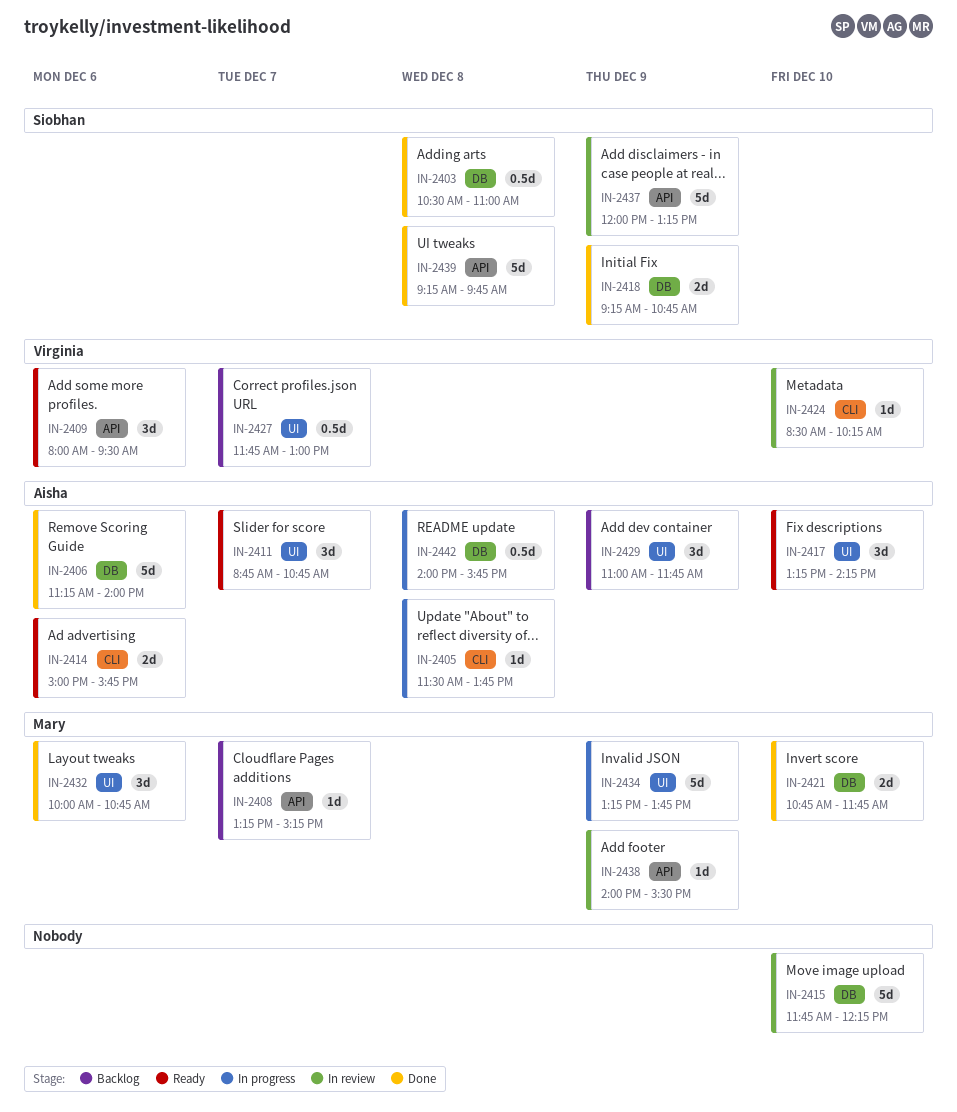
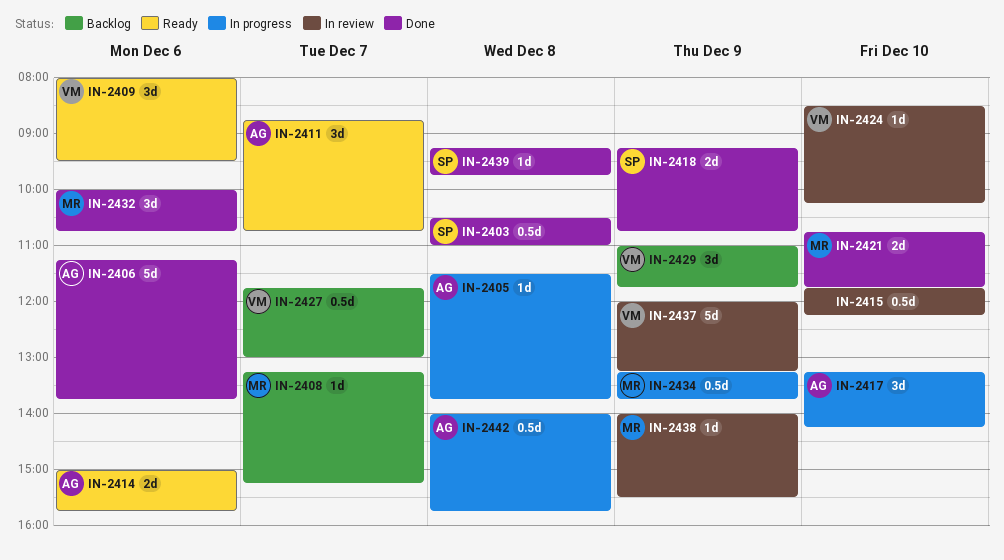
IN-2406, ends: 14:00 -> 13:45
IN-2415, estimate: 5d -> 0.5d
IN-2417, status: Ready -> In progress
IN-2429, owner: Aisha -> Virginia
IN-2434, estimate: 5d -> 0.5d
IN-2437, owner: Siobhan -> Virginia
IN-2439, estimate: 5d -> 1d

